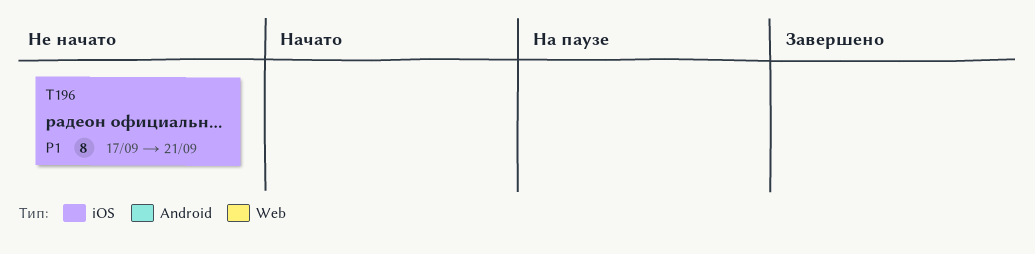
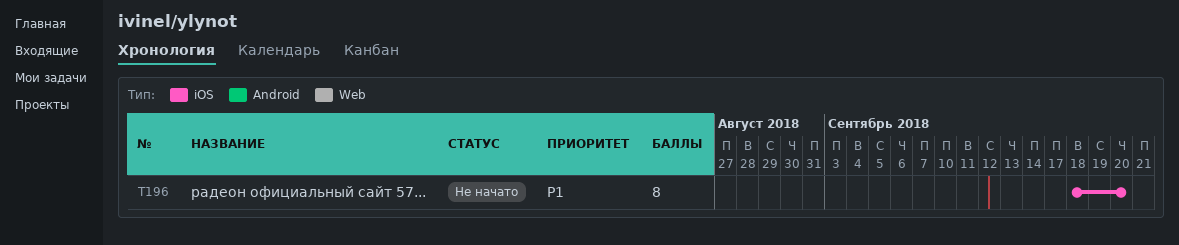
T196, start: Sep 17 -> Sep 18
T196, due: Sep 21 -> Sep 20

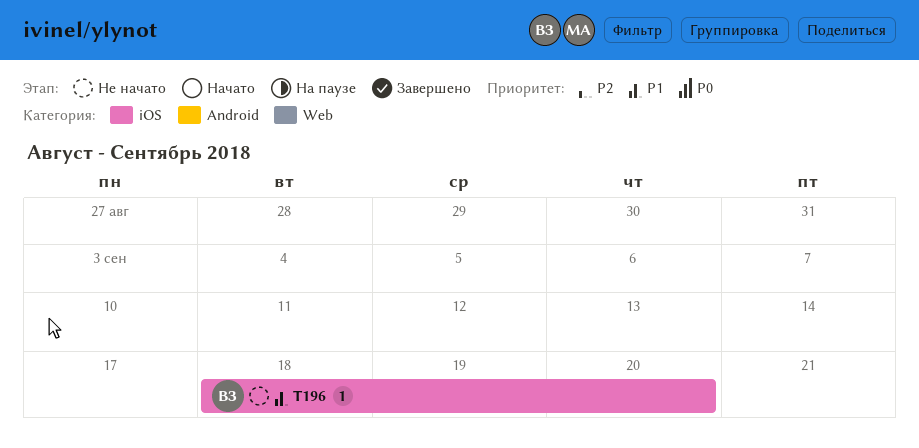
T196, estimate: 8 -> 1

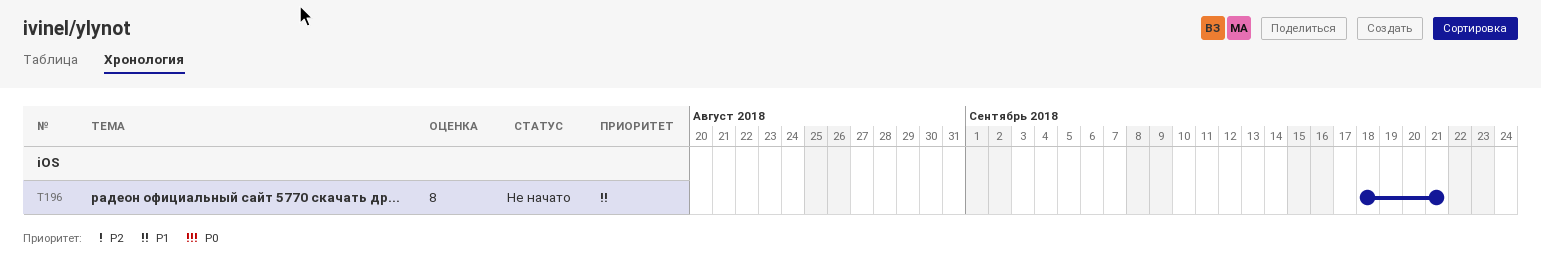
T196, estimate: 1 -> 8
T196, due: Sep 20 -> Sep 21

